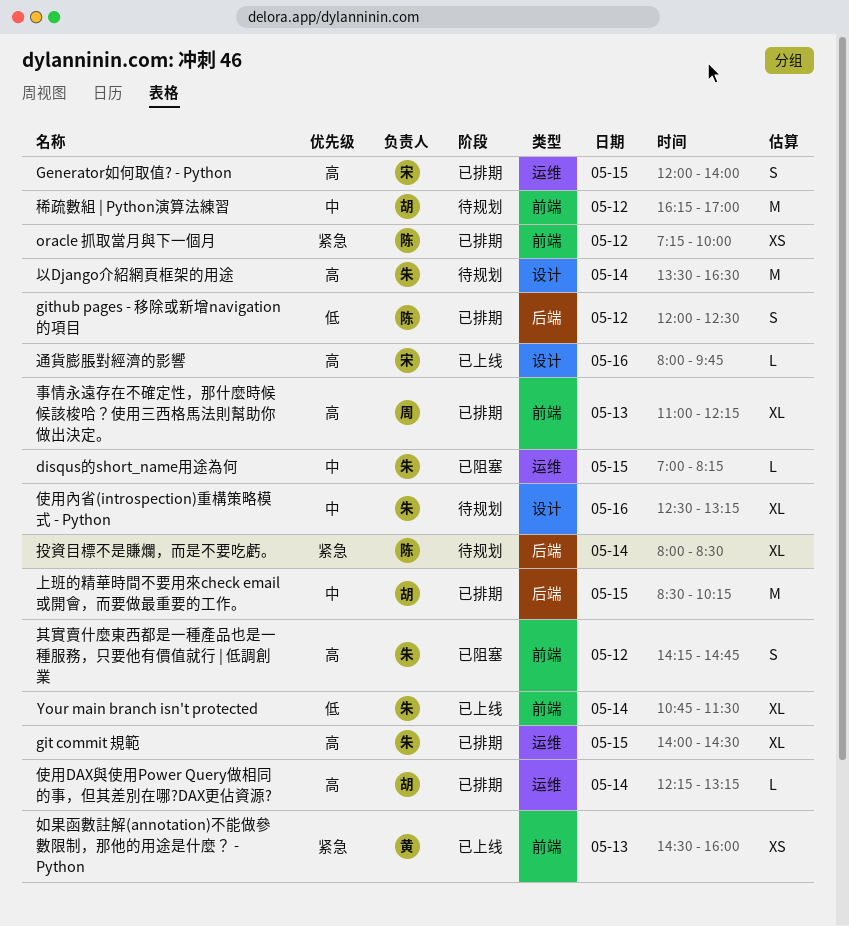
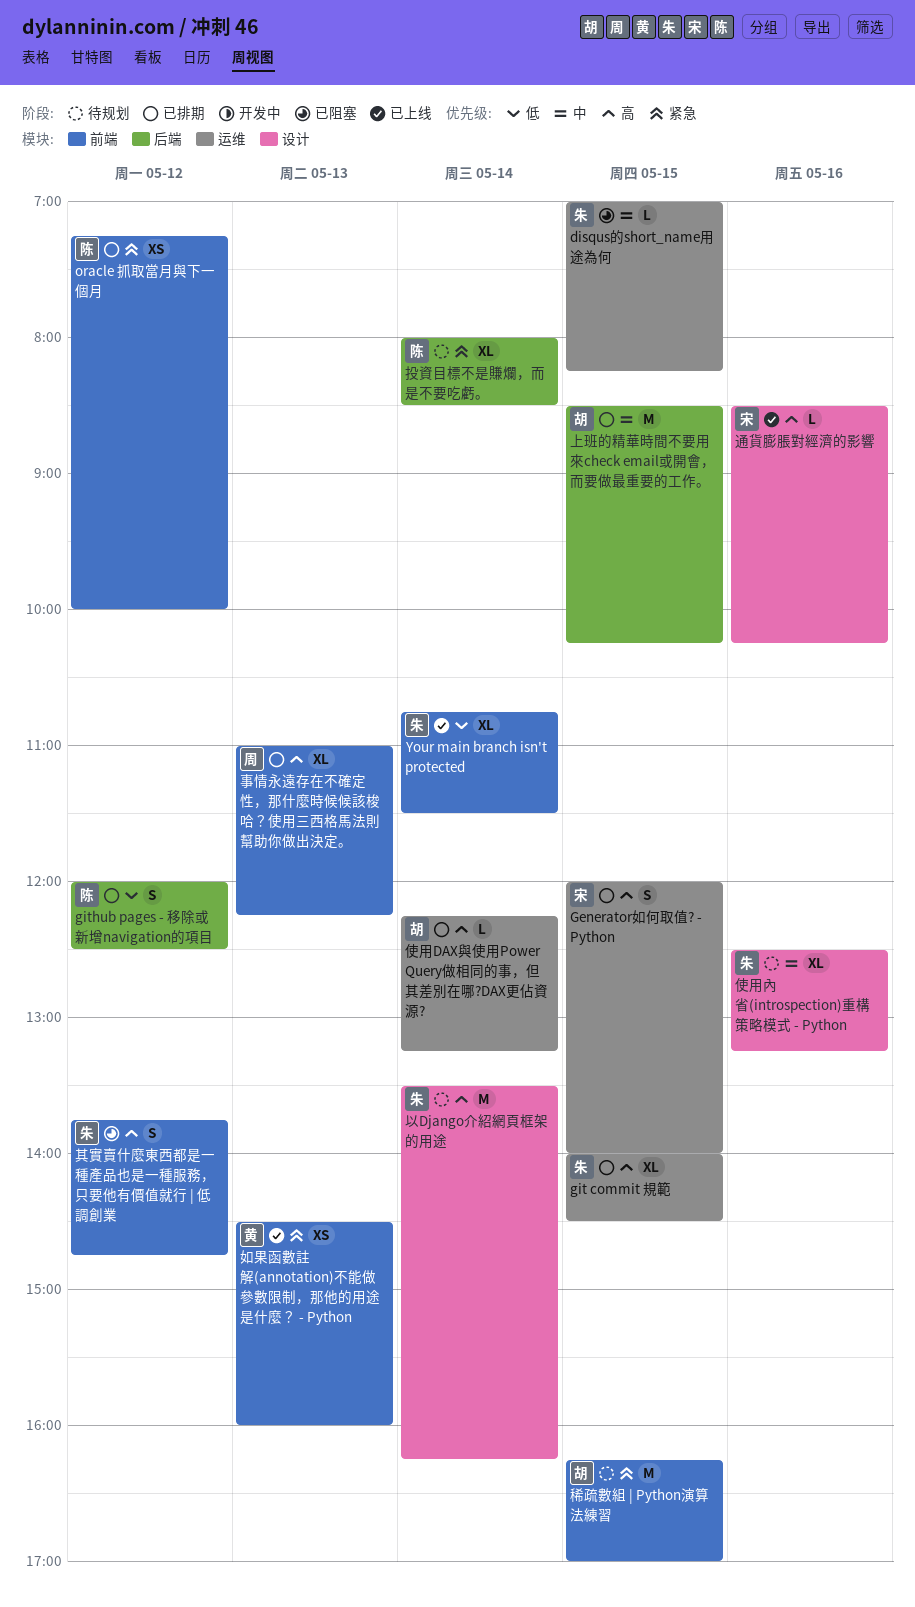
以Django介紹網頁框架的用途, ends: 16:30 -> 16:15
其實賣什麼東西都是一種產品也是一種服務，只要他有價值就行 | 低調創業, begins: 14:15 -> 13:45
稀疏數組 | Python演算法練習, priority: 中 -> 紧急
稀疏數組 | Python演算法練習, day: May 12 -> May 15
通貨膨脹對經濟的影響, begins: 08:00 -> 08:30
通貨膨脹對經濟的影響, ends: 09:45 -> 10:15

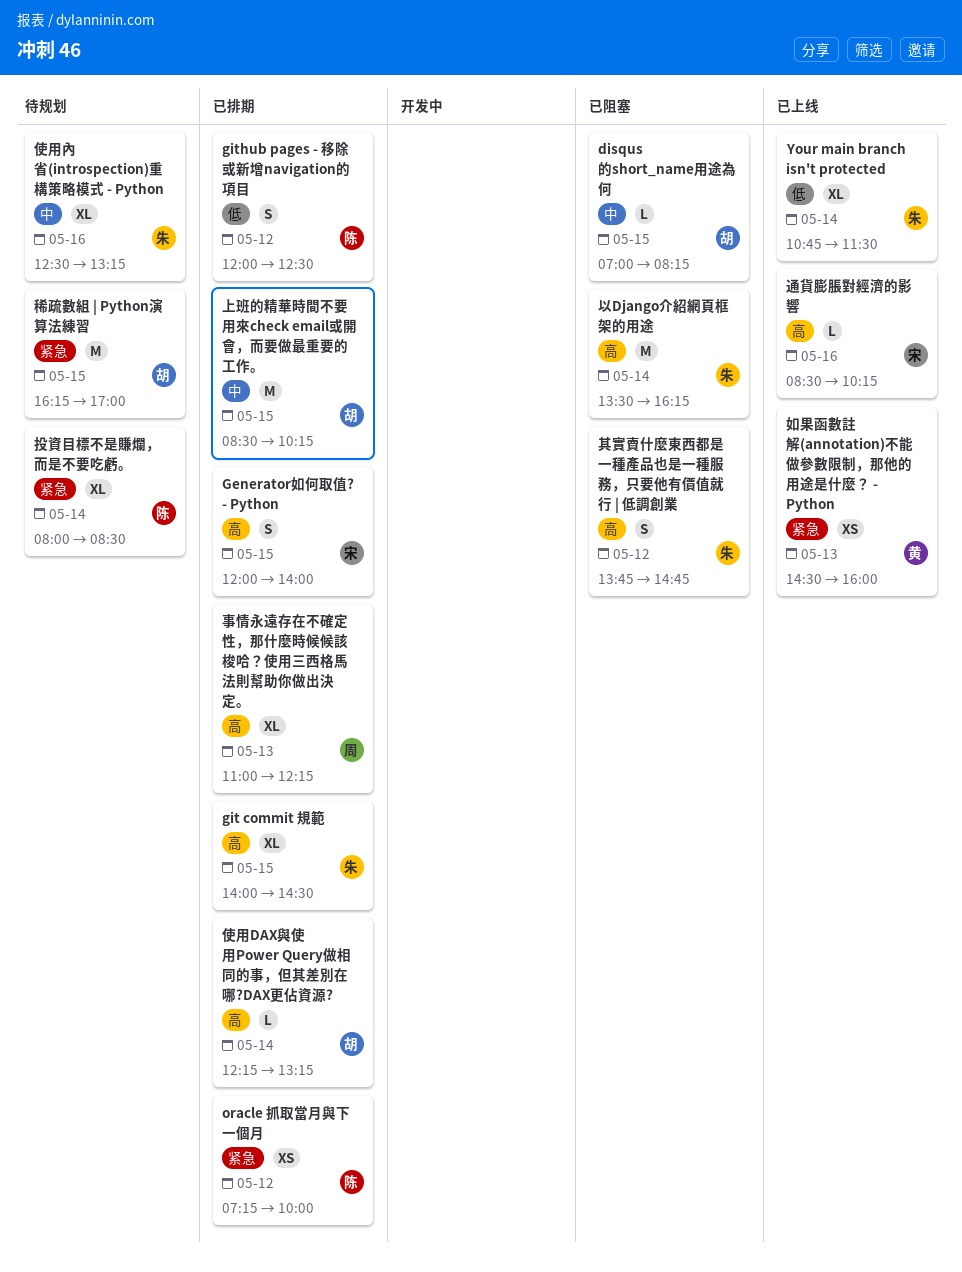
disqus的short_name用途為何, owner: 朱 -> 胡
以Django介紹網頁框架的用途, status: 待规划 -> 已阻塞

